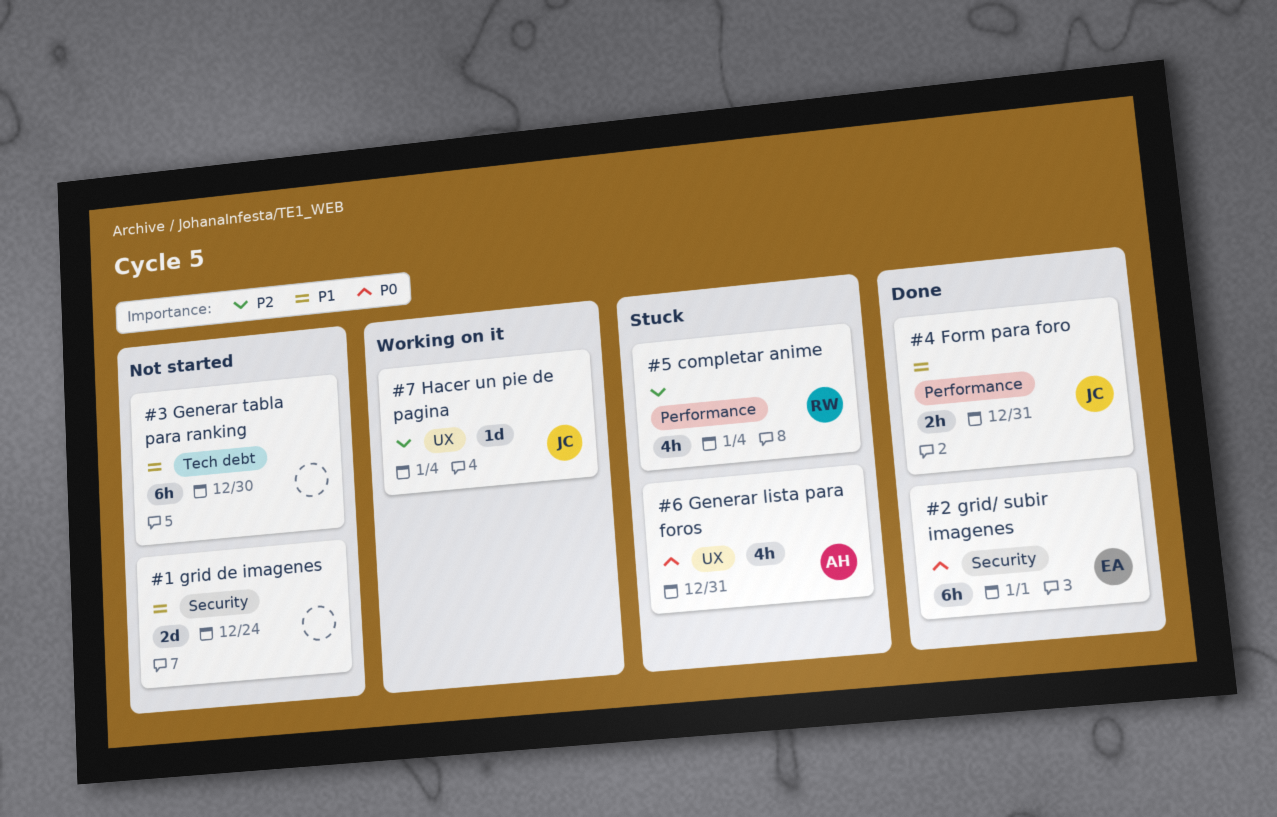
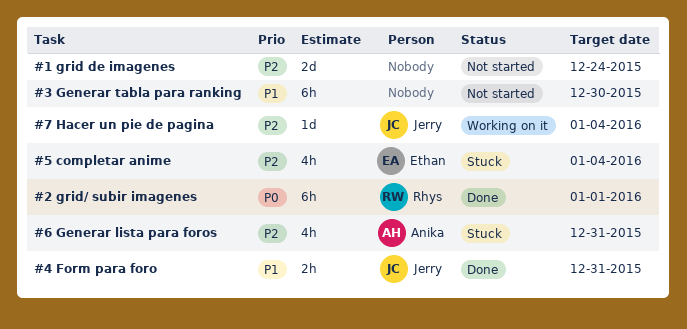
#1 grid de imagenes, priority: P1 -> P2
#2 grid/ subir imagenes, owner: Ethan -> Rhys
#5 completar anime, owner: Rhys -> Ethan
#6 Generar lista para foros, priority: P0 -> P2

